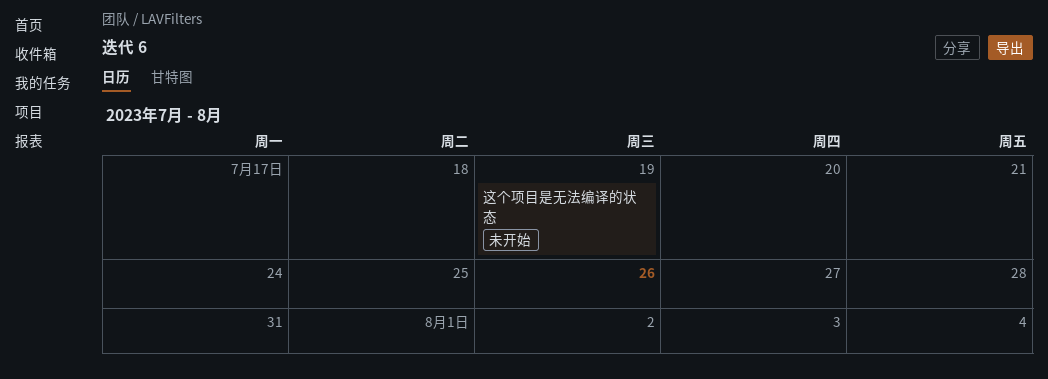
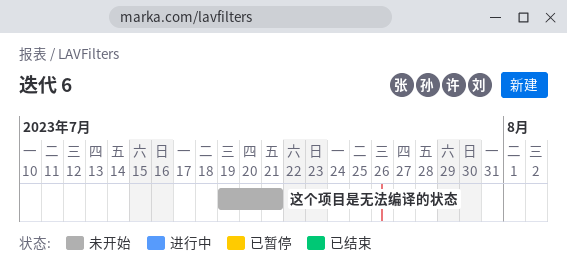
这个项目是无法编译的状态, due: Jul 19 -> Jul 21

